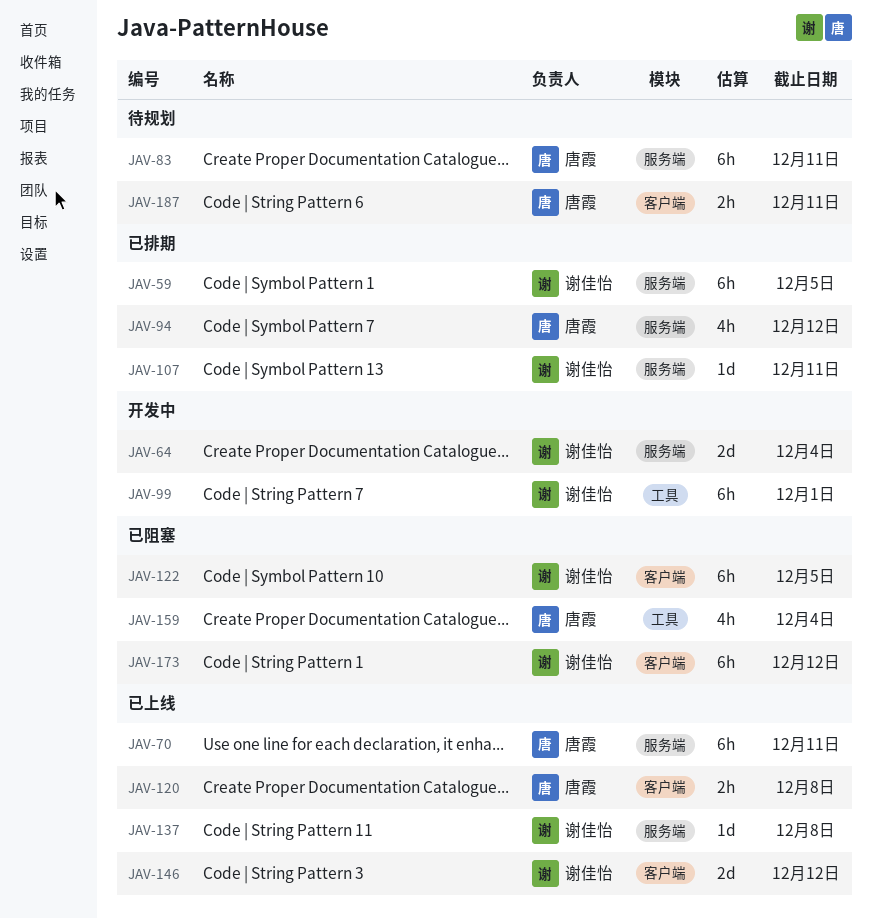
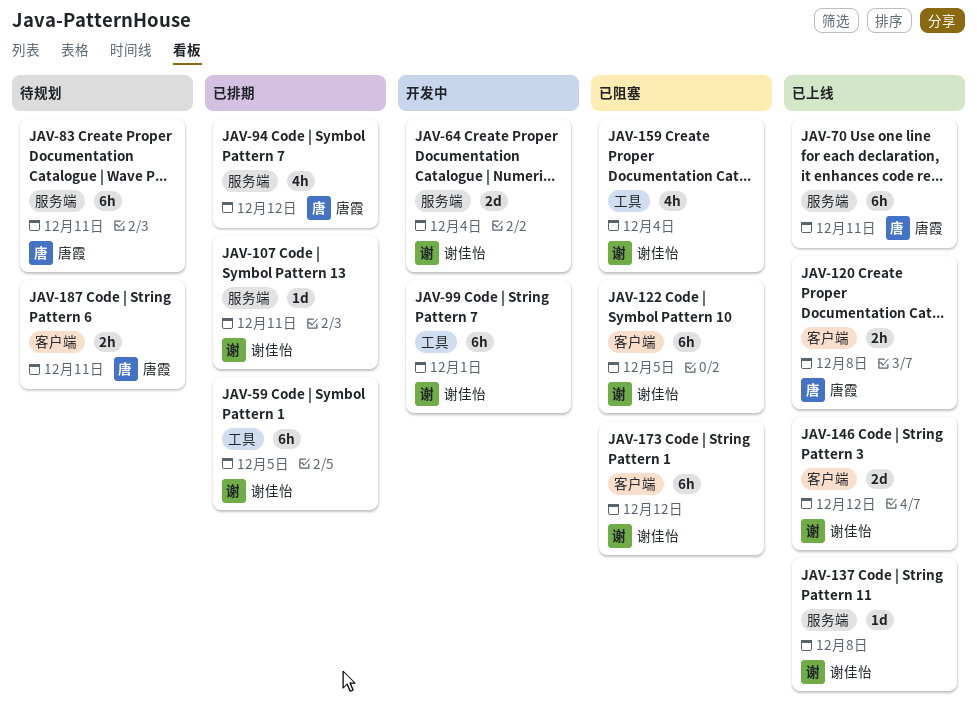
JAV-59, label: 服务端 -> 工具
JAV-159, owner: 唐霞 -> 谢佳怡

